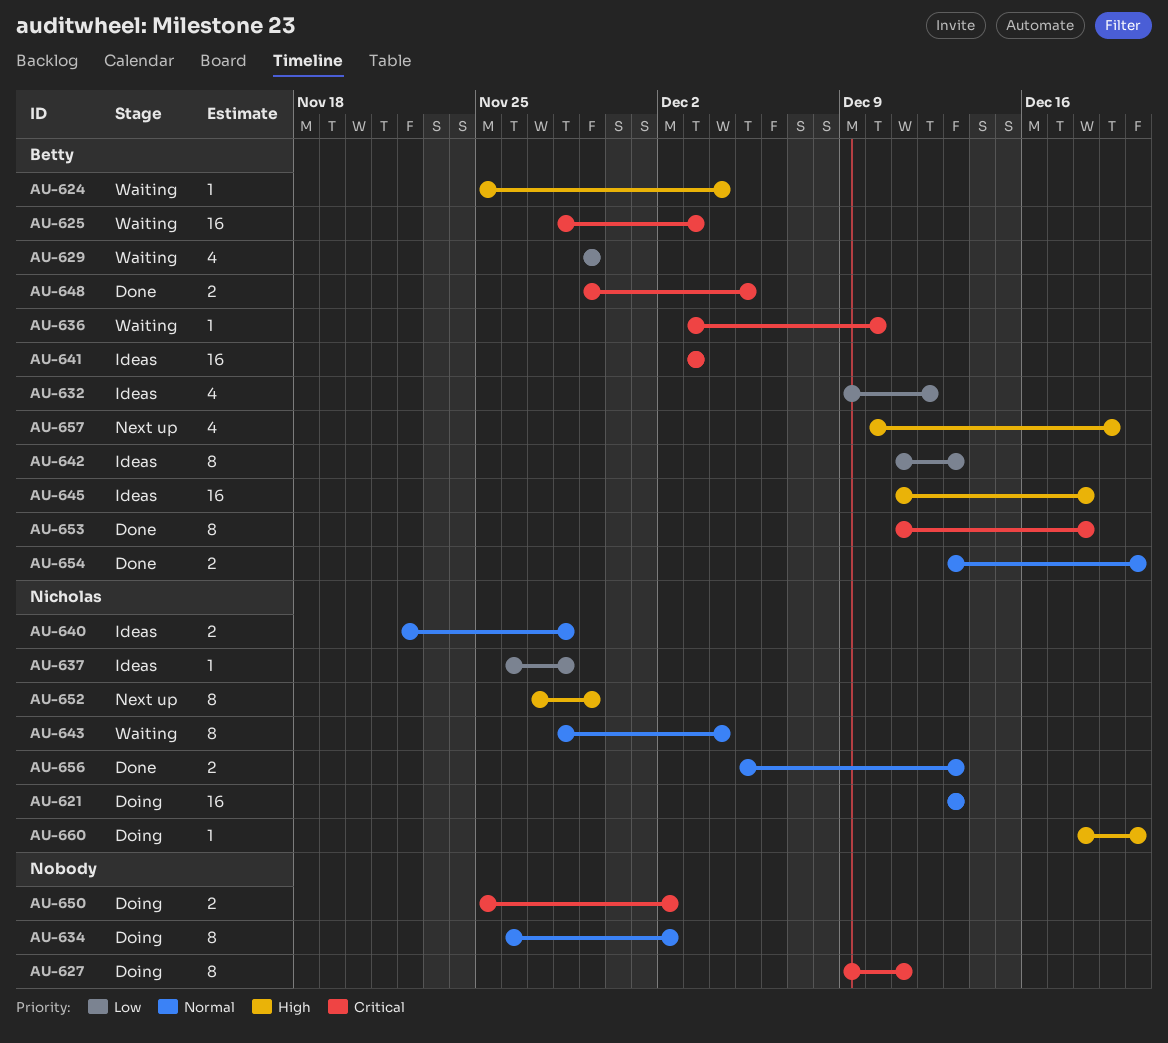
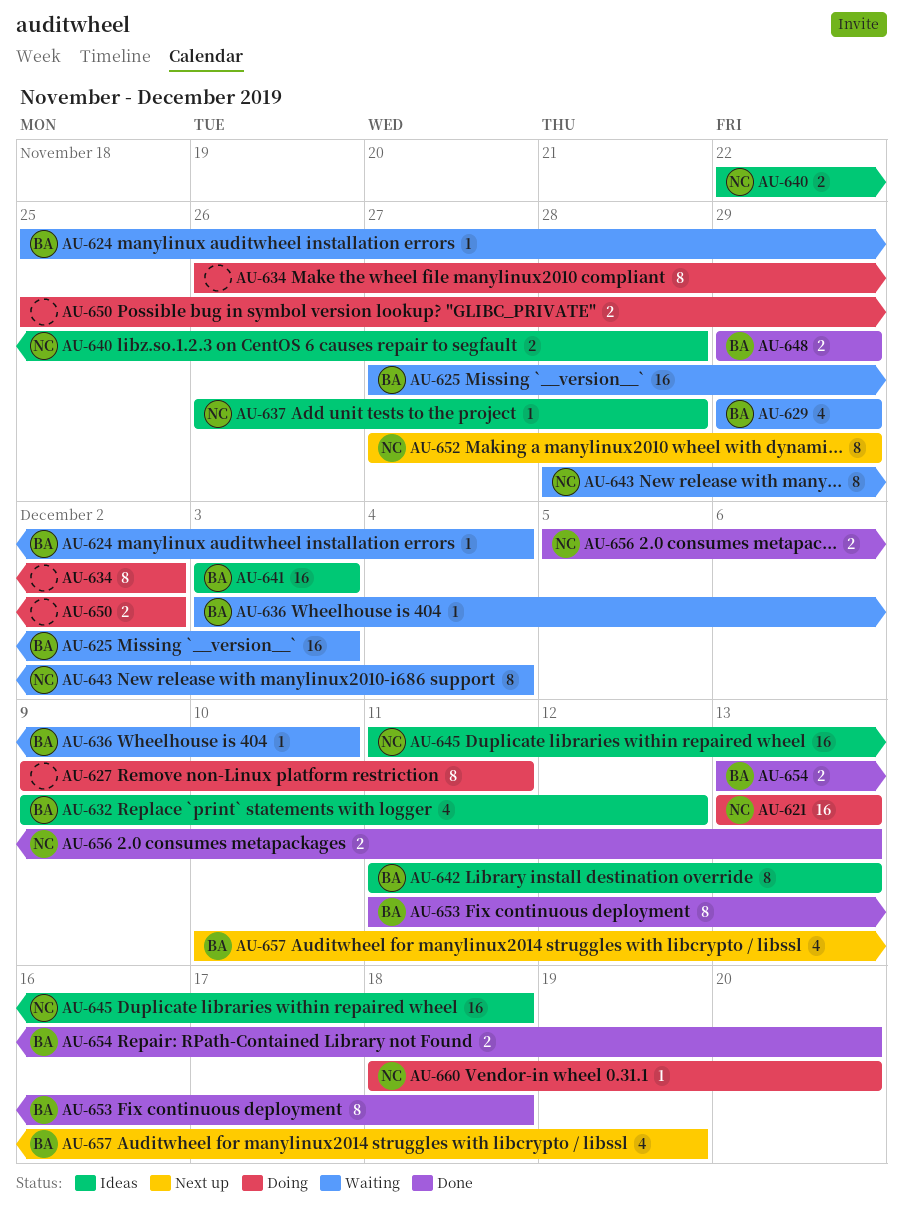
AU-625, start: Nov 28 -> Nov 27
AU-645, owner: Betty -> Nicholas
AU-648, due: Dec 5 -> Nov 29

